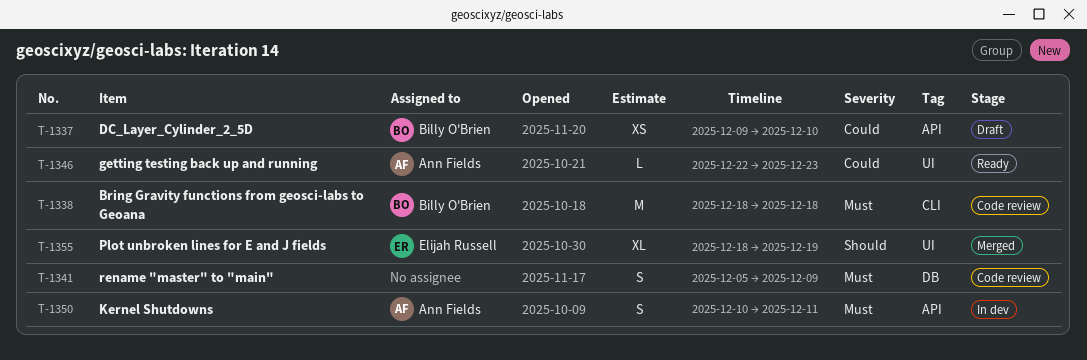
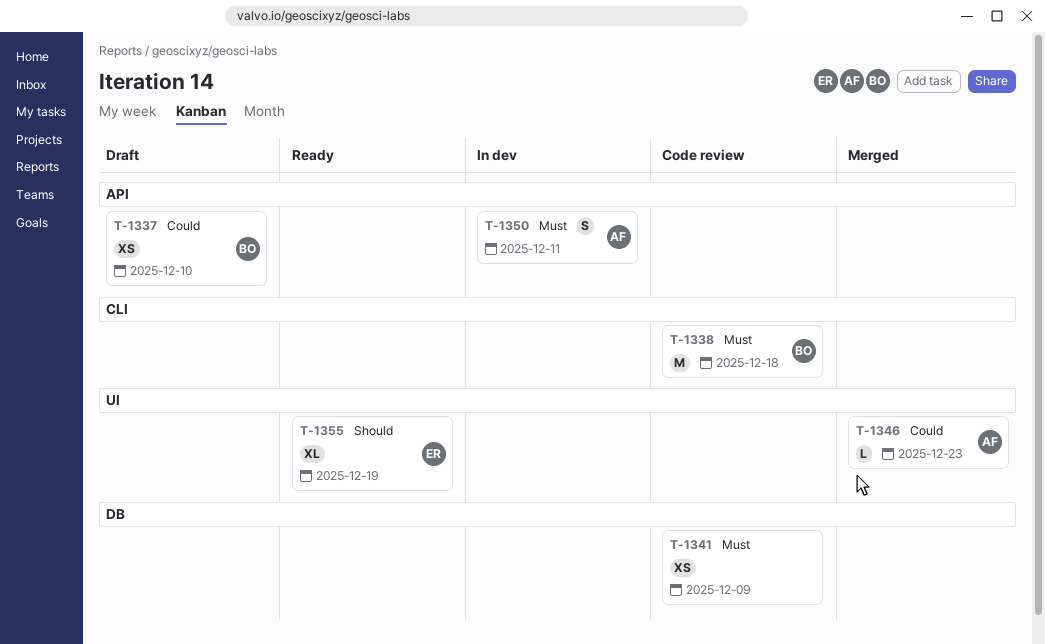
T-1341, estimate: S -> XS
T-1346, status: Ready -> Merged
T-1355, status: Merged -> Ready

